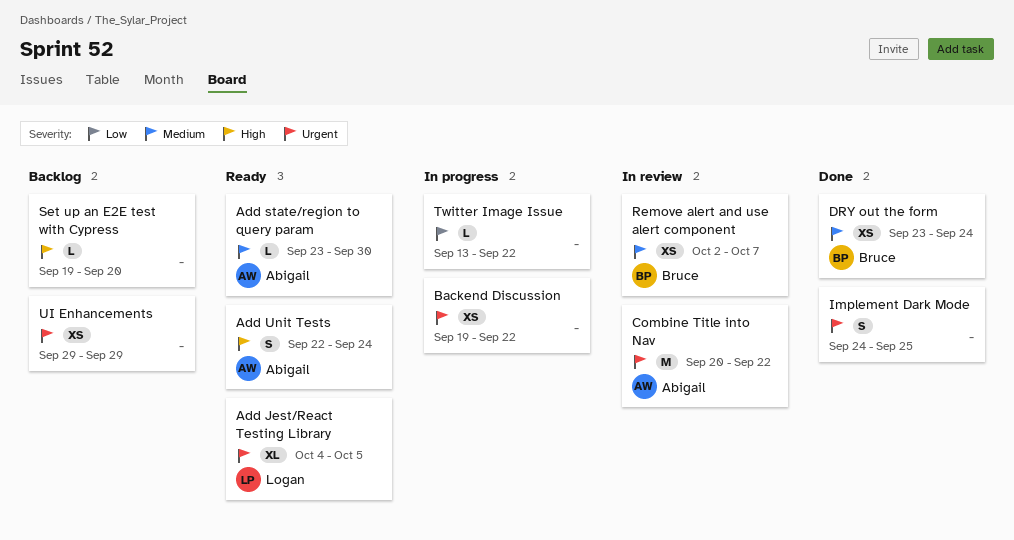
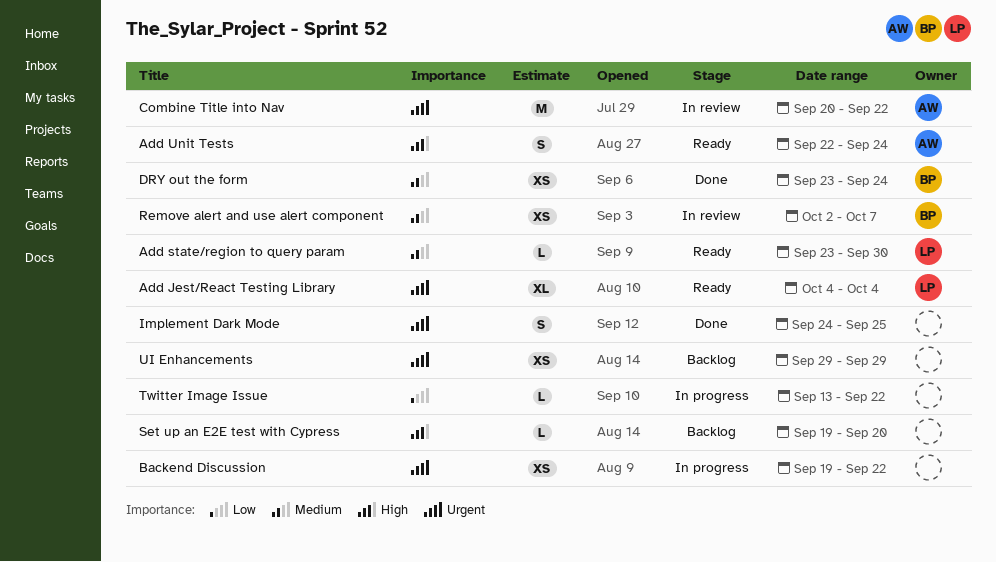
Add Jest/React Testing Library, due: Oct 5 -> Oct 4
Add state/region to query param, owner: Abigail -> Logan

